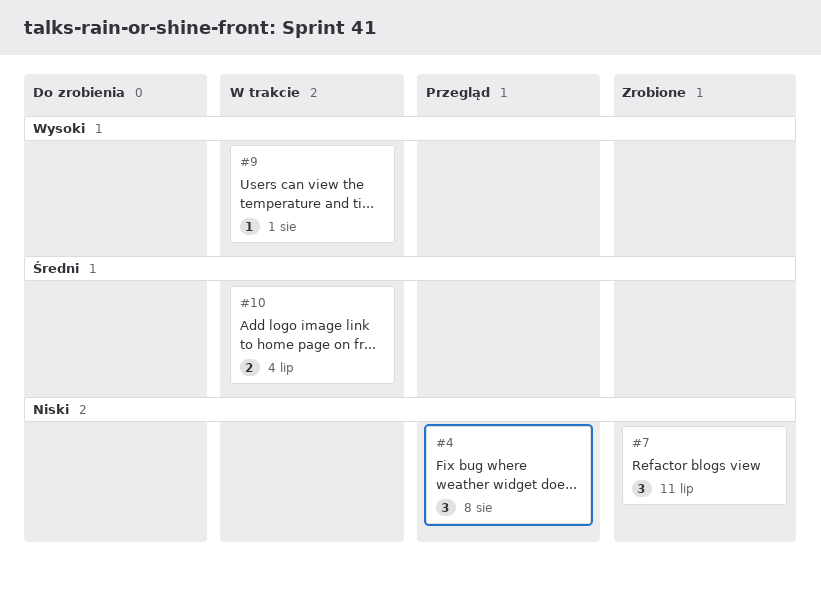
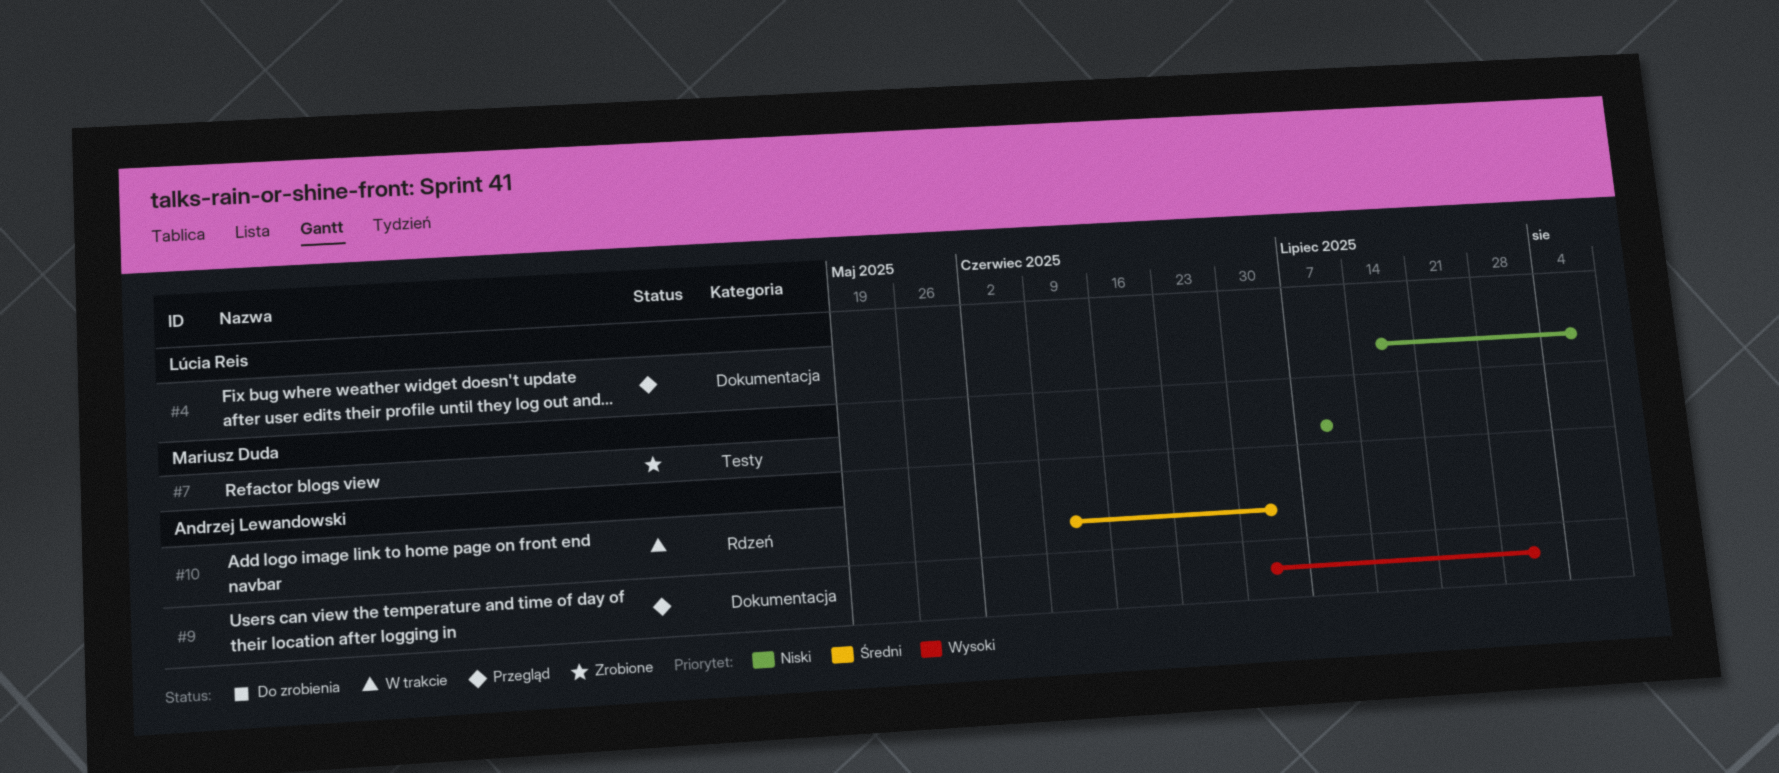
#9, status: W trakcie -> Przegląd

